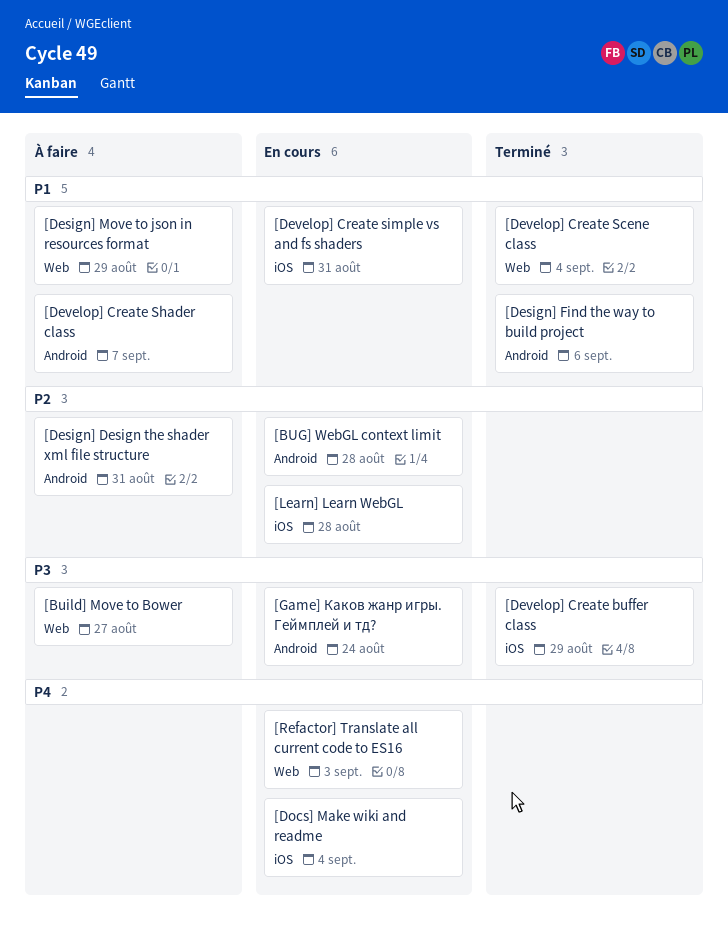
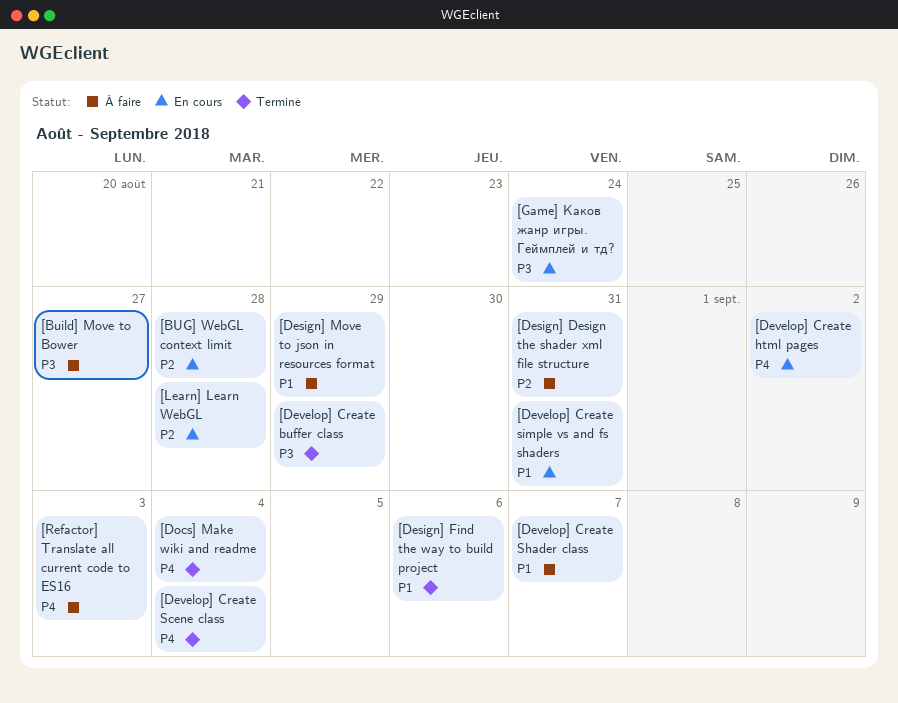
[Develop] Create html pages: none -> present
[Develop] Create Scene class, priority: P1 -> P4
[Docs] Make wiki and readme, status: En cours -> Terminé
[Refactor] Translate all current code to ES16, status: En cours -> À faire

